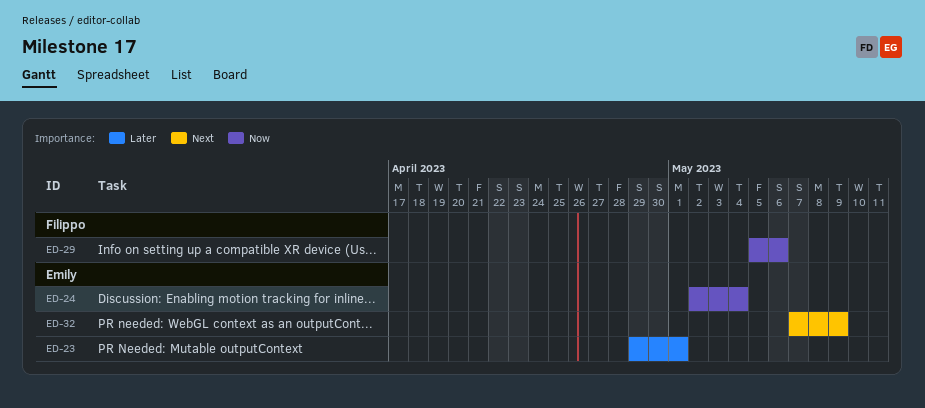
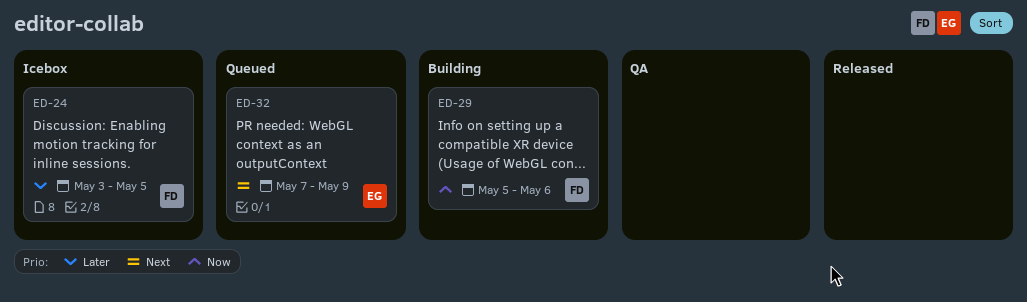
ED-23: present -> none
ED-24, owner: Emily -> Filippo
ED-24, priority: Now -> Later
ED-24, start: May 2 -> May 3
ED-24, due: May 4 -> May 5

